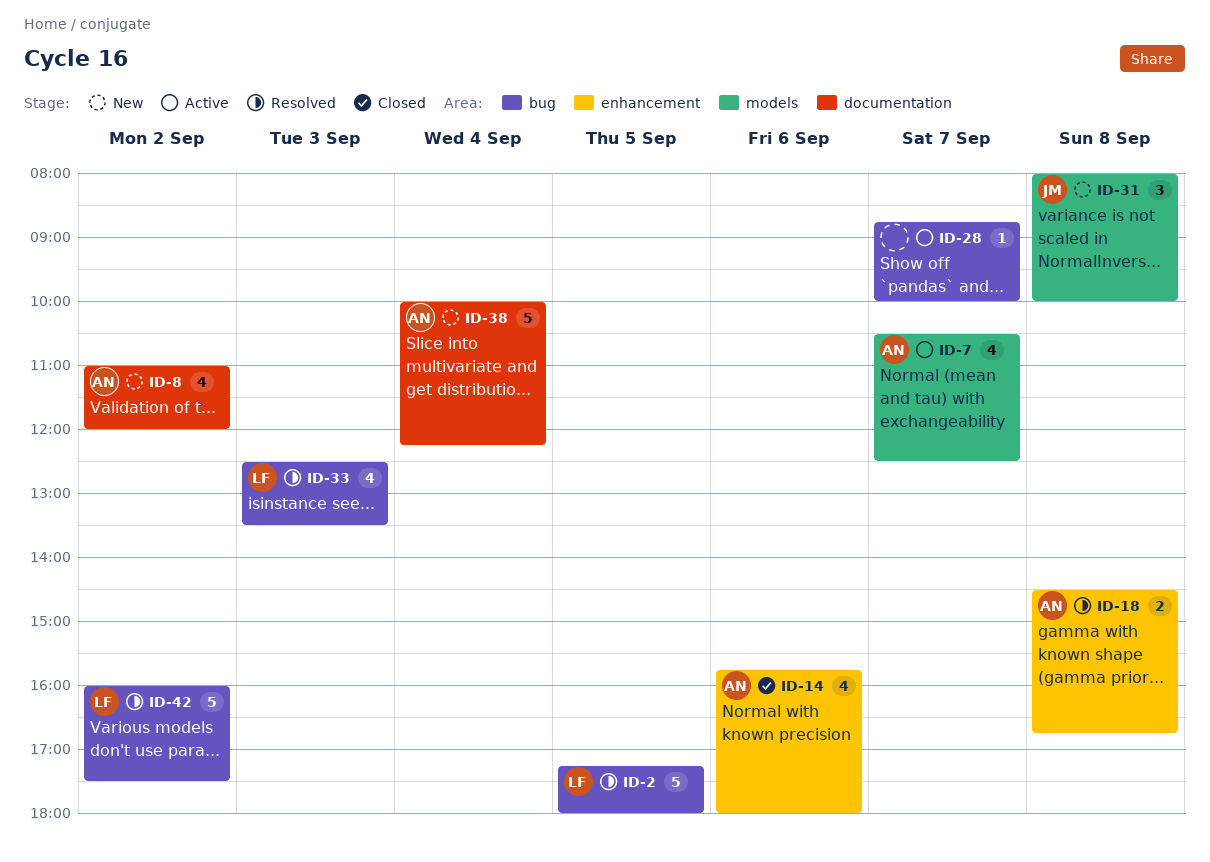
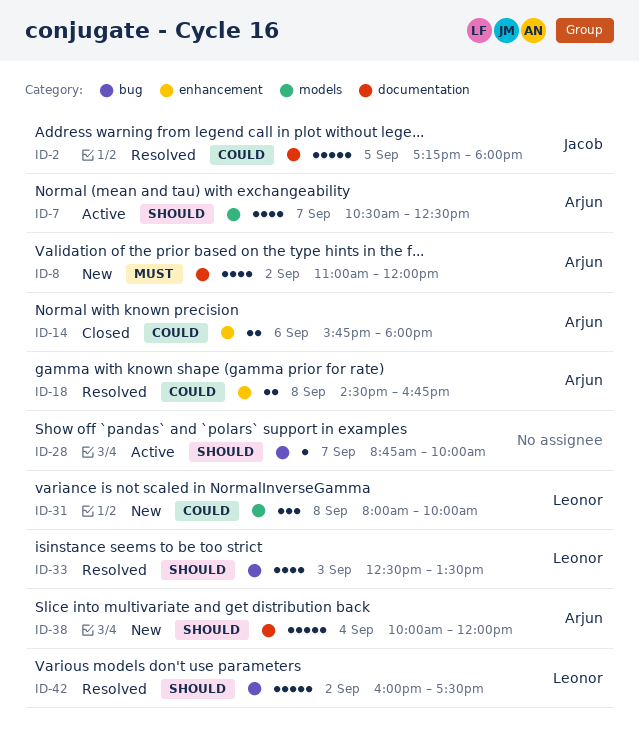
ID-2, owner: Leonor -> Jacob
ID-2, label: bug -> documentation
ID-14, estimate: 4 -> 2
ID-31, owner: Jacob -> Leonor
ID-38, ends: 12:15 -> 12:00

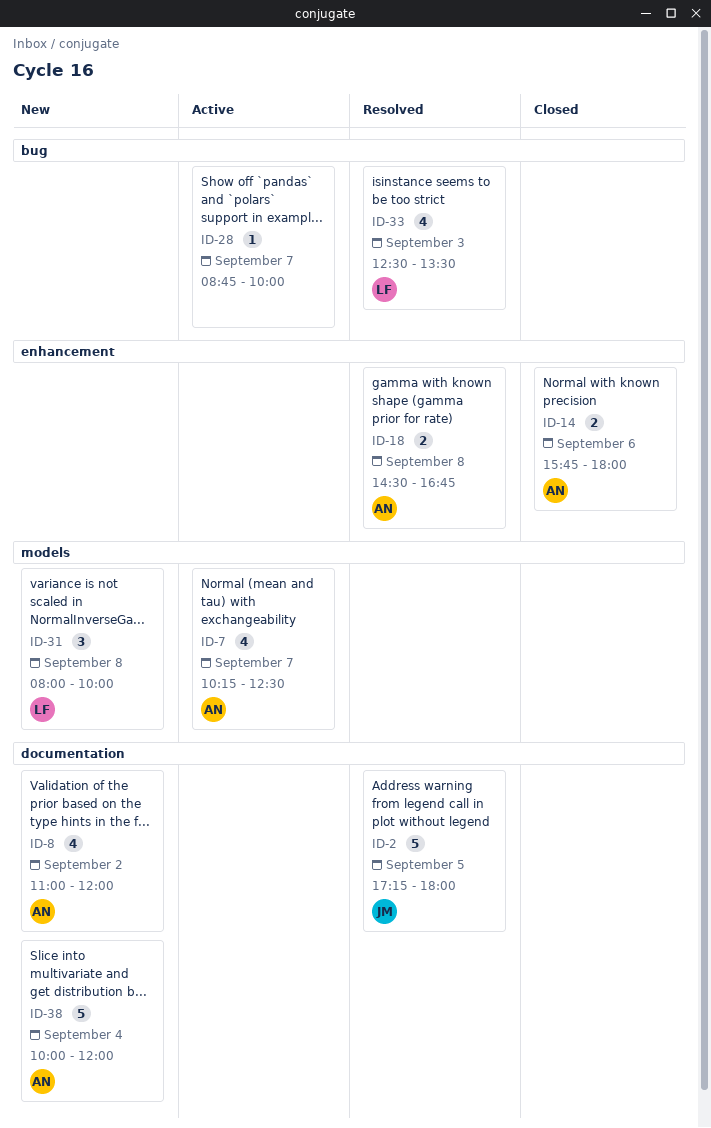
ID-7, begins: 10:30 -> 10:15
ID-42: present -> none

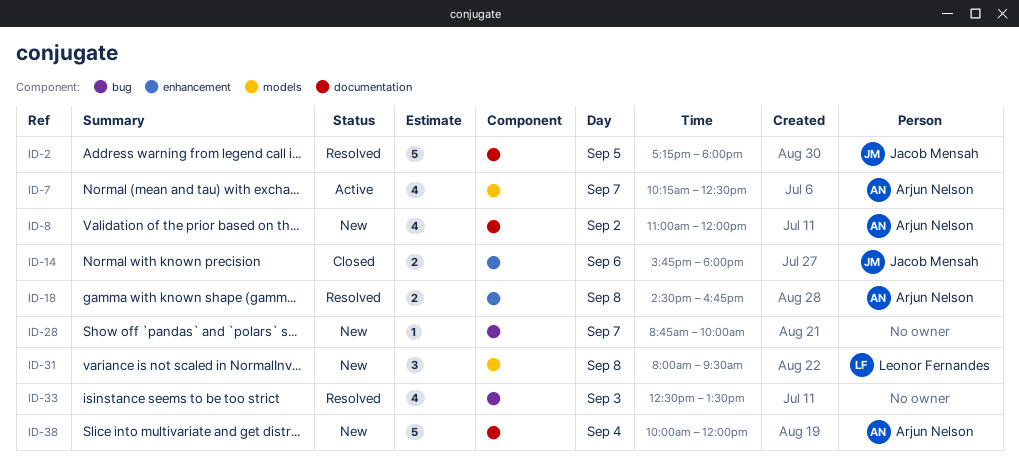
ID-14, owner: Arjun Nelson -> Jacob Mensah
ID-28, status: Active -> New
ID-31, ends: 10:00 -> 09:30
ID-33, owner: Leonor Fernandes -> none

